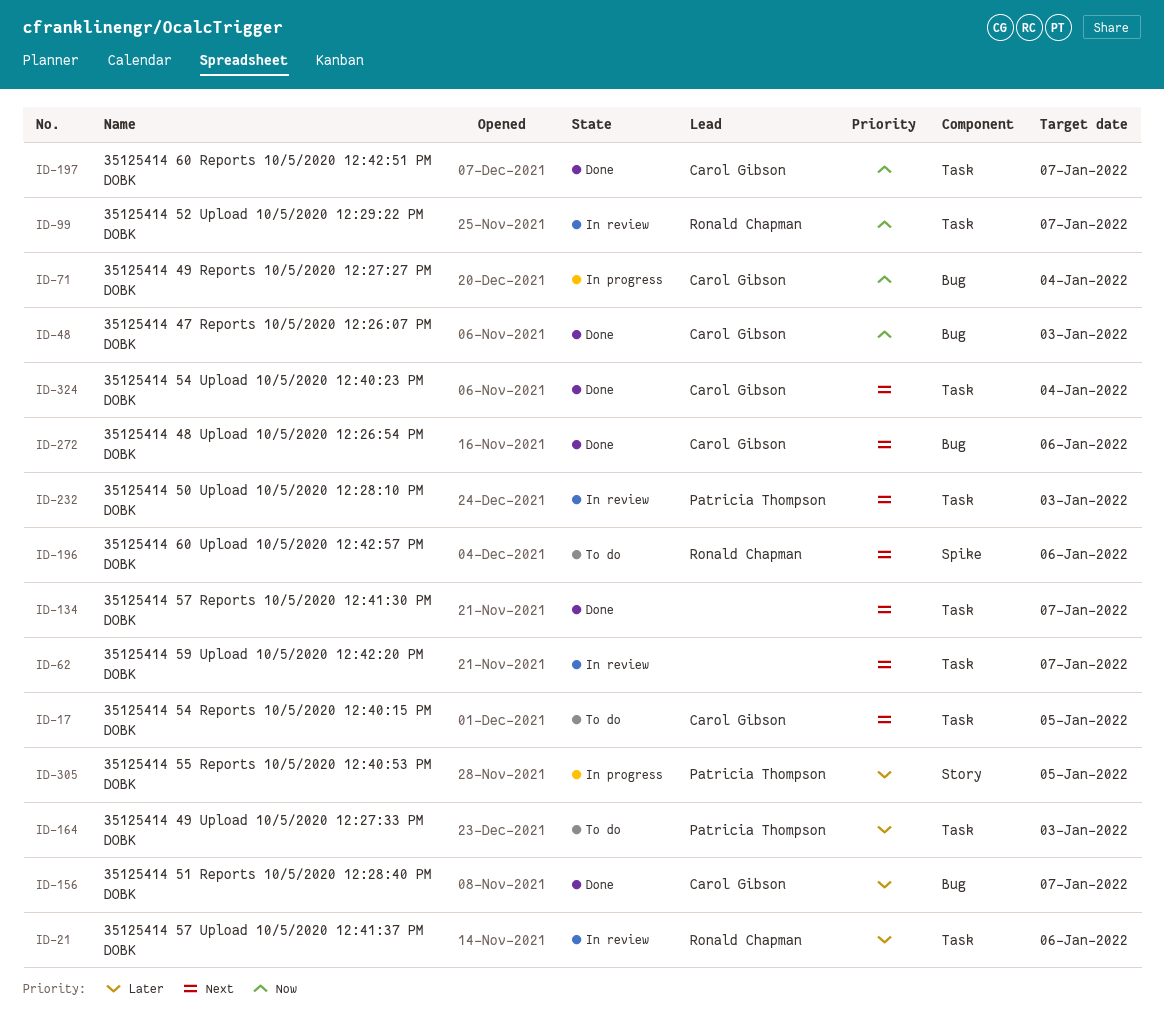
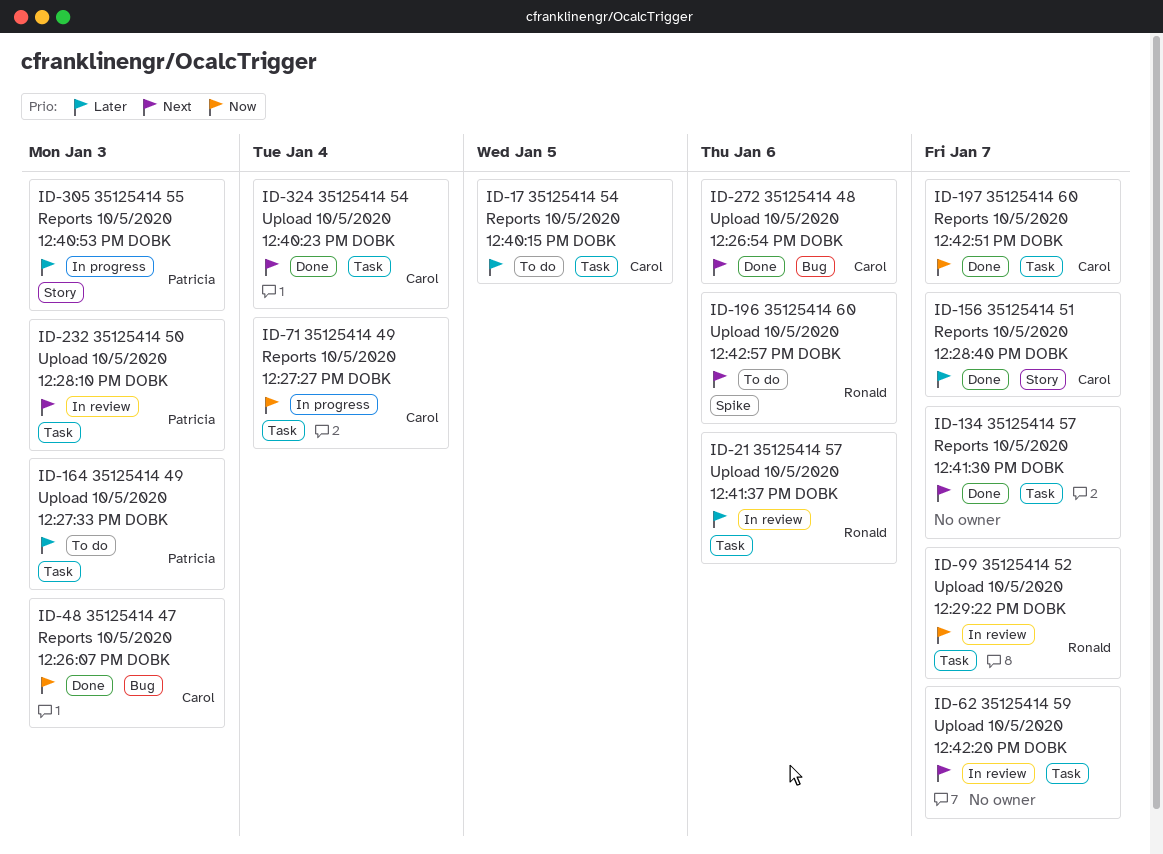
ID-17, priority: Next -> Later
ID-71, label: Bug -> Task
ID-156, label: Bug -> Story
ID-305, due: Jan 5 -> Jan 3

